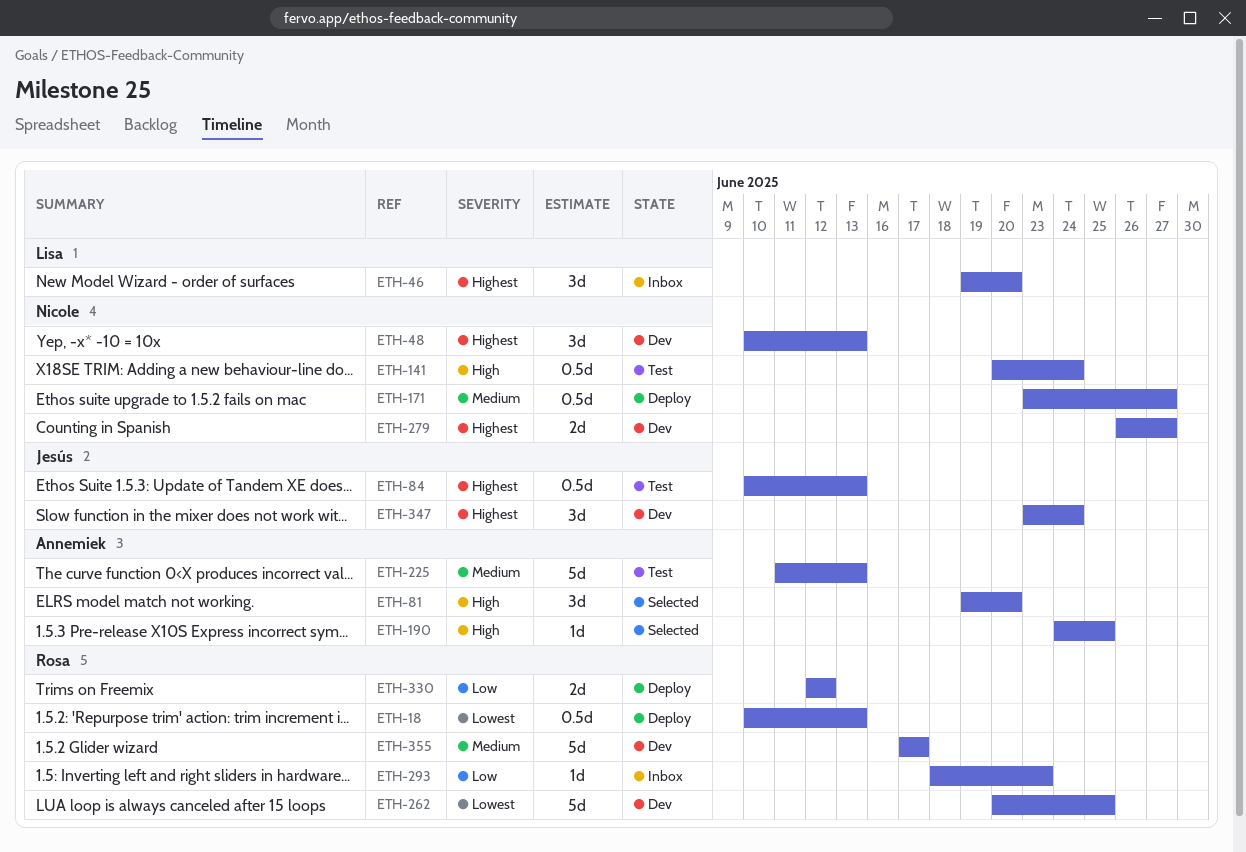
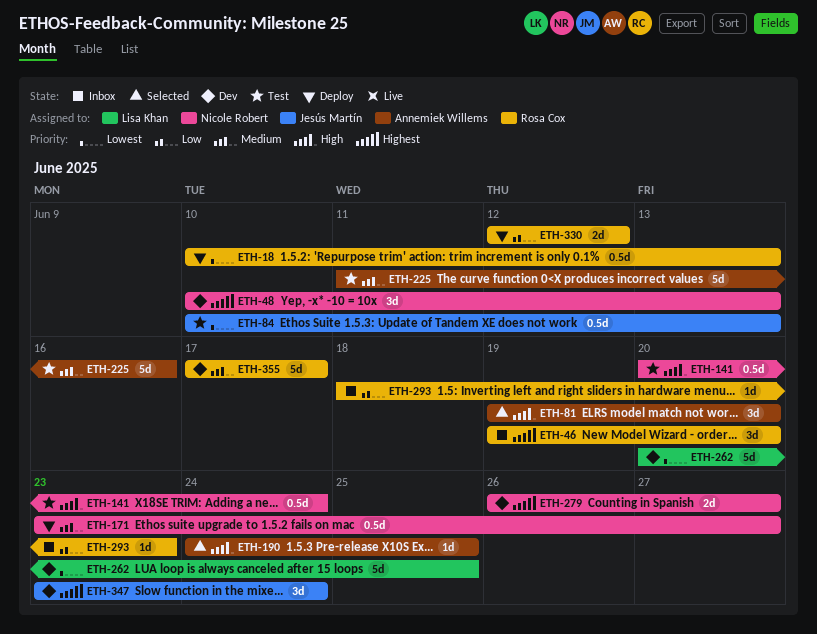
ETH-46, owner: Lisa Khan -> Rosa Cox
ETH-84, priority: Highest -> Lowest
ETH-225, due: Jun 13 -> Jun 16
ETH-262, owner: Rosa Cox -> Lisa Khan

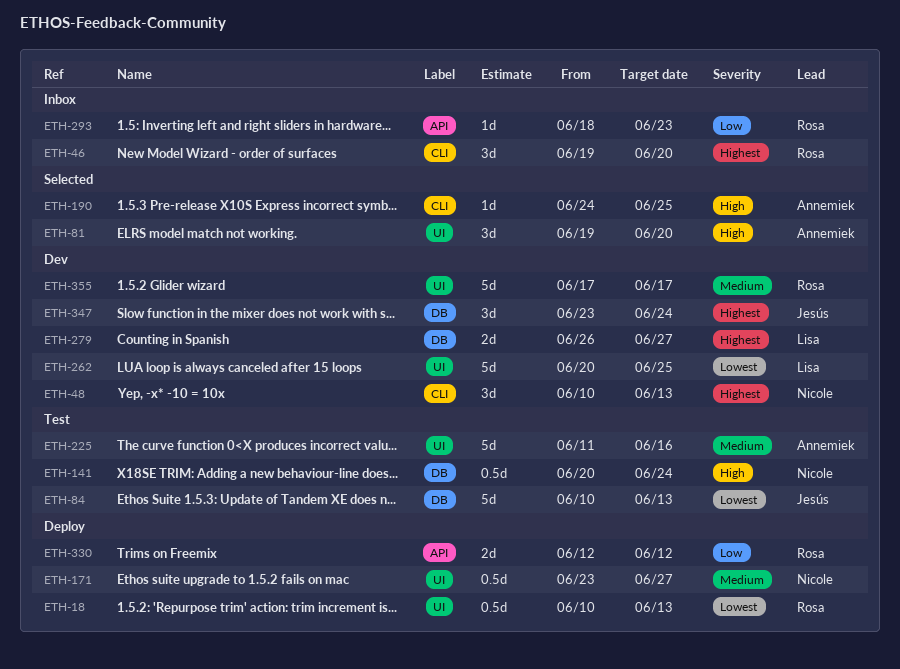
ETH-84, estimate: 0.5d -> 5d
ETH-279, owner: Nicole Robert -> Lisa Khan

